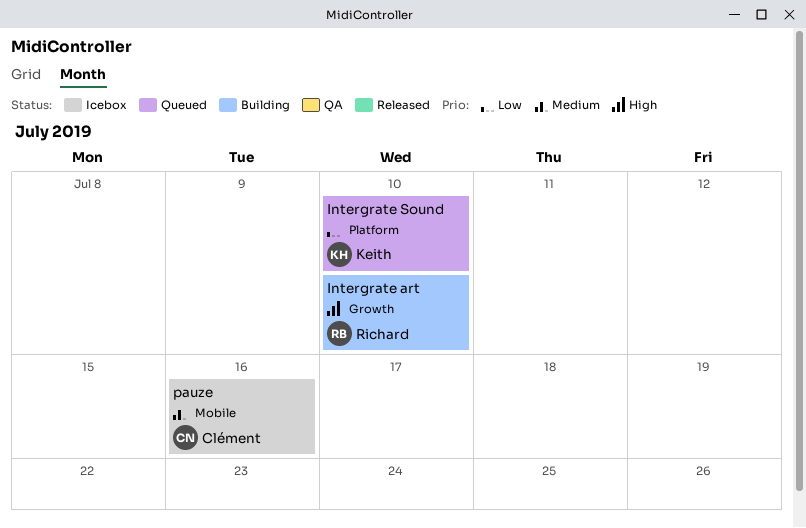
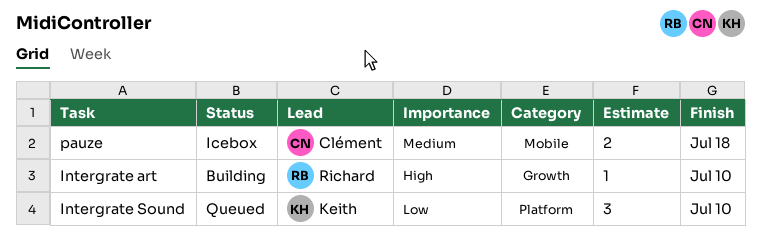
pauze, due: Jul 16 -> Jul 18

